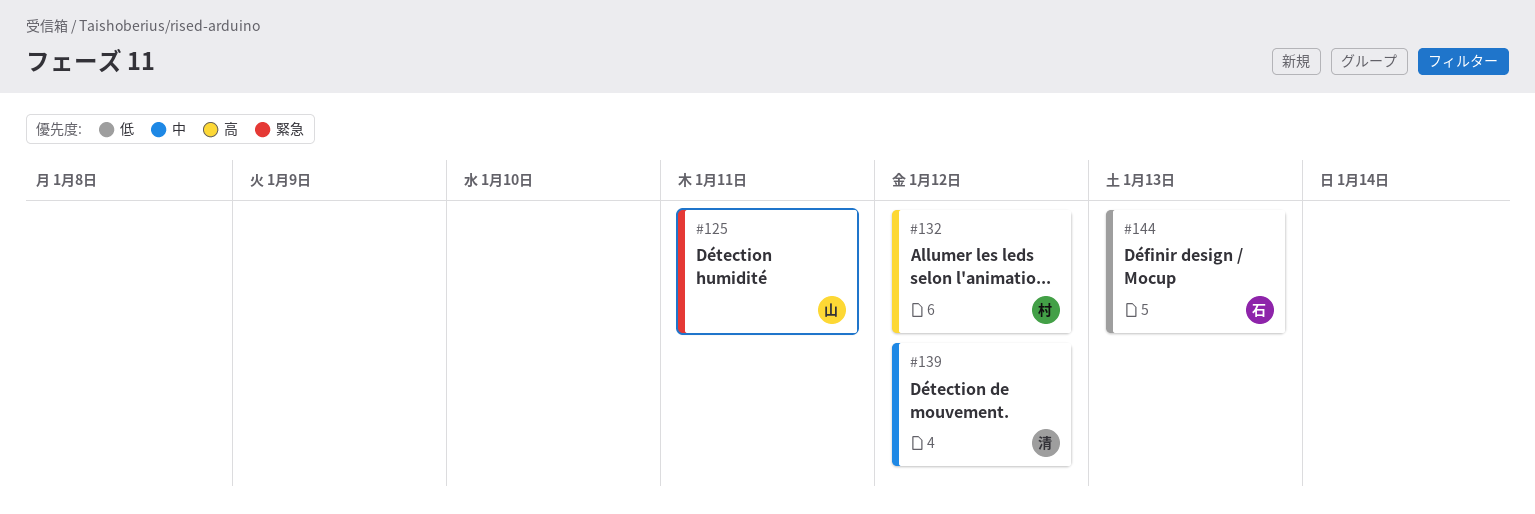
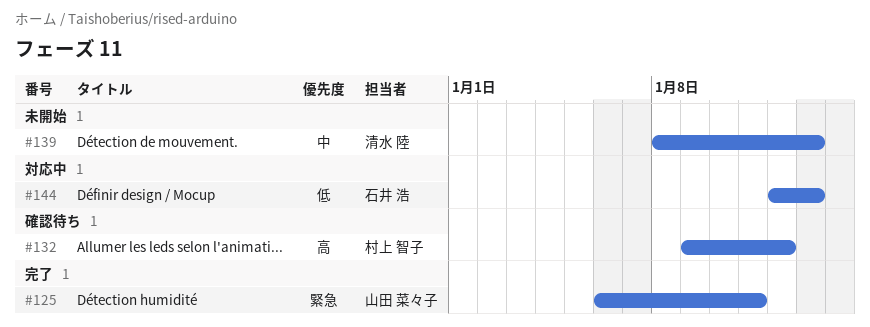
#139, due: Jan 12 -> Jan 13

